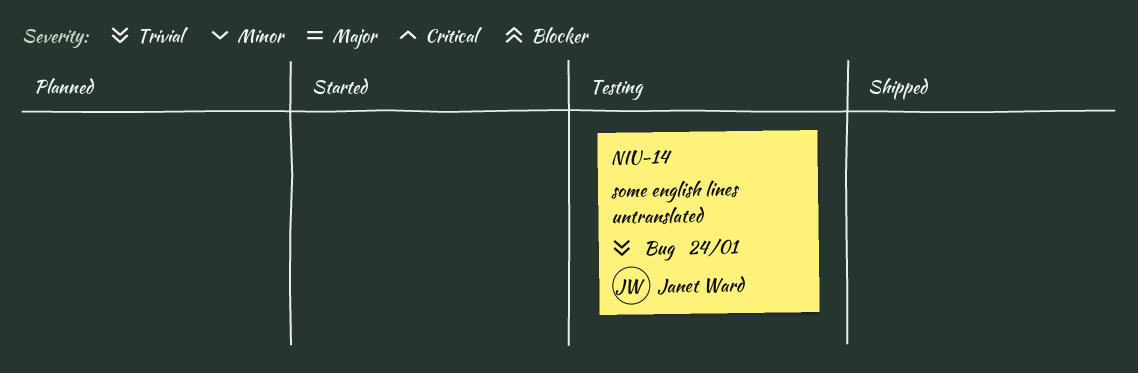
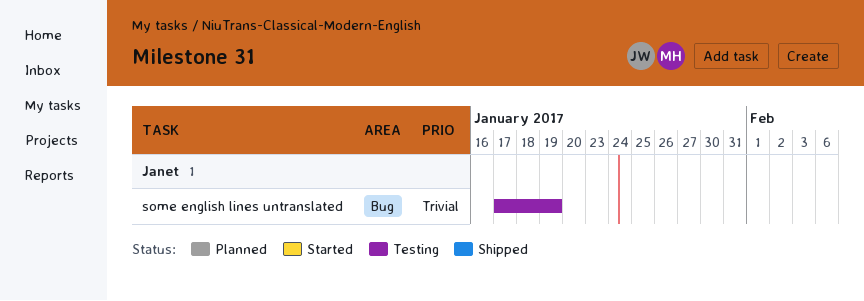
some english lines untranslated, due: Jan 24 -> Jan 19

